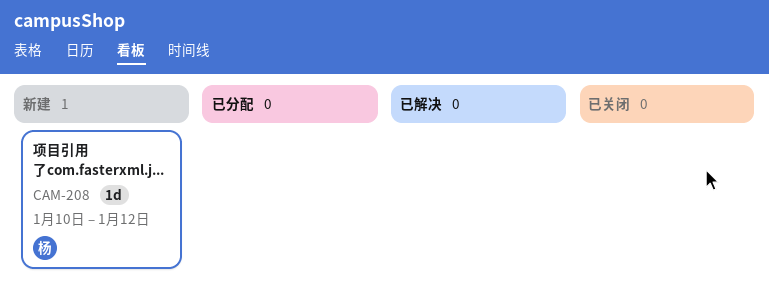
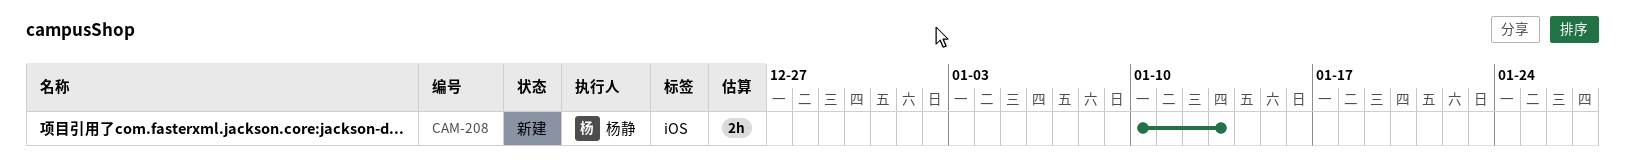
CAM-208, estimate: 1d -> 2h
CAM-208, due: Jan 12 -> Jan 13

